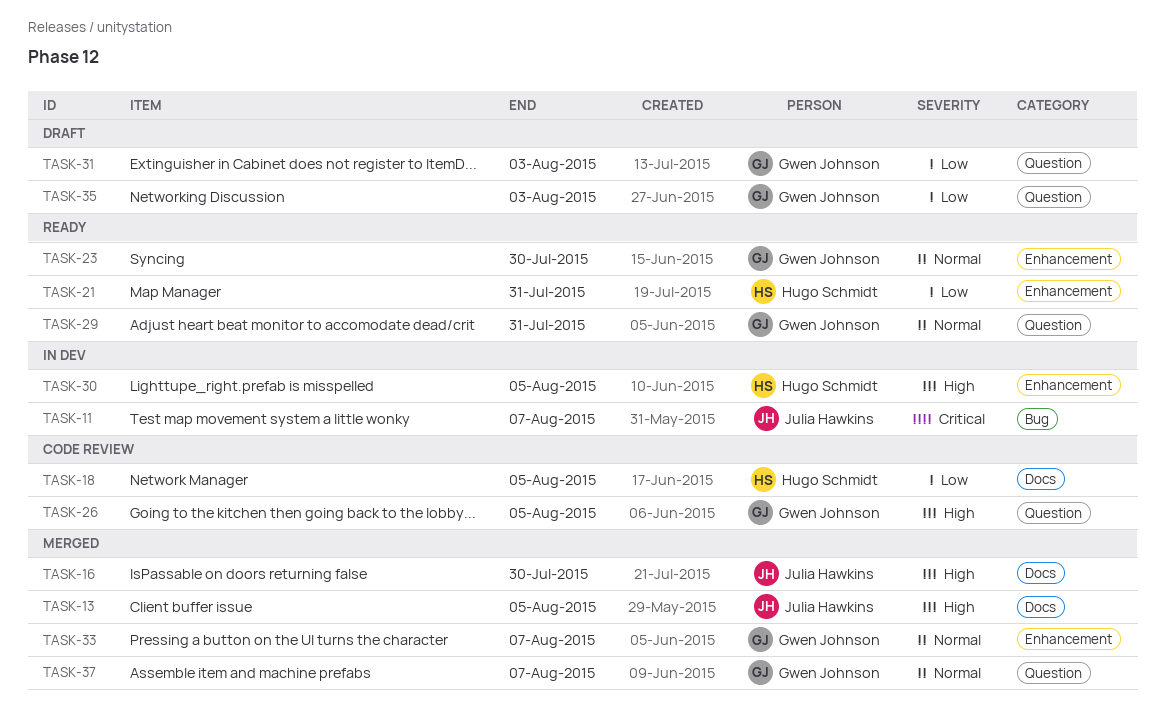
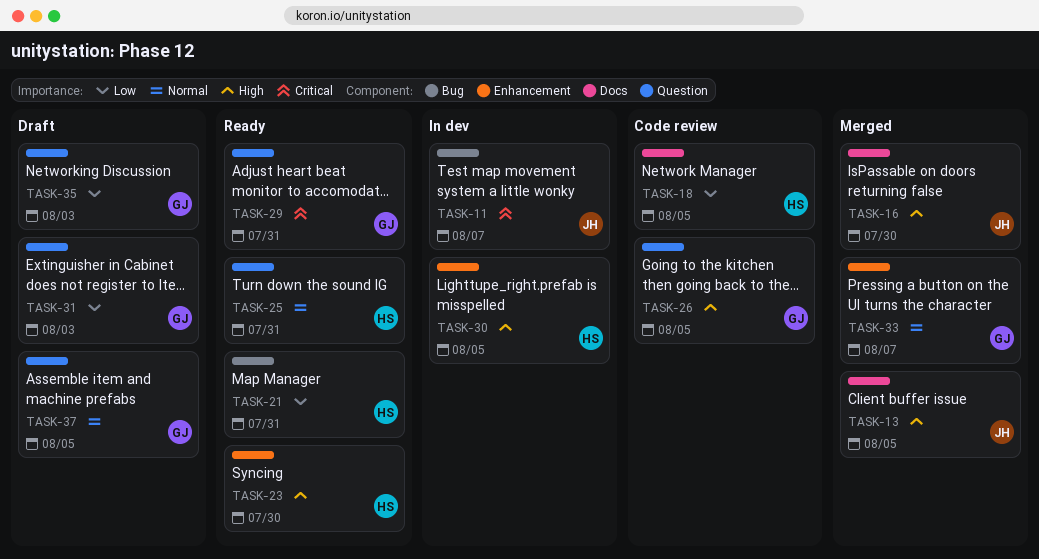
TASK-21, label: Enhancement -> Bug
TASK-23, owner: Gwen Johnson -> Hugo Schmidt
TASK-23, priority: Normal -> High
TASK-25: none -> present
TASK-29, priority: Normal -> Critical
TASK-37, status: Merged -> Draft
TASK-37, due: Aug 7 -> Aug 5

